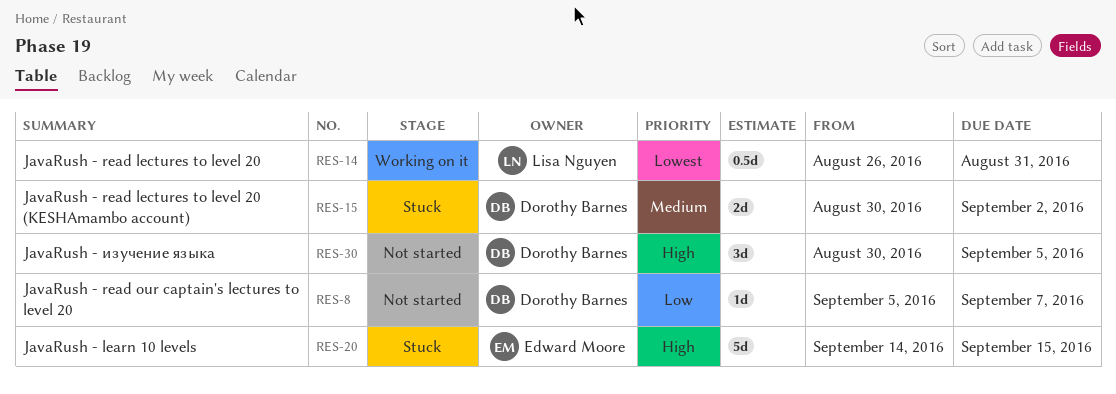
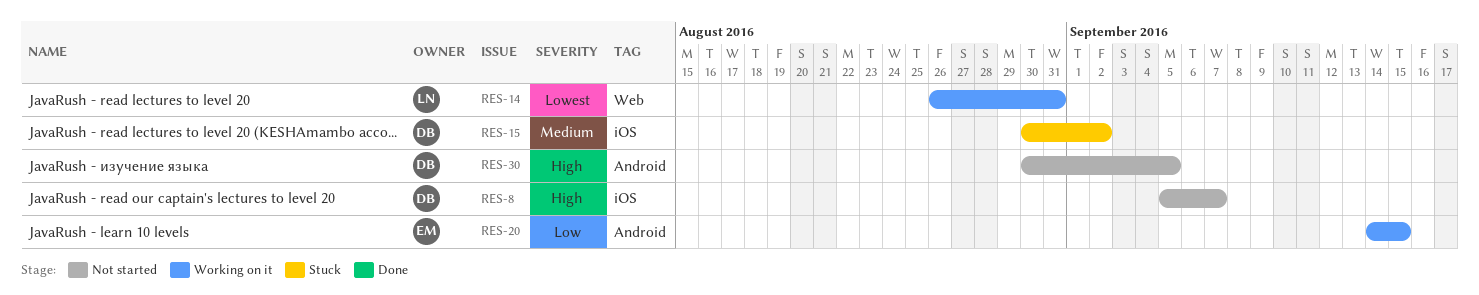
RES-8, priority: Low -> High
RES-20, status: Stuck -> Working on it
RES-20, priority: High -> Low

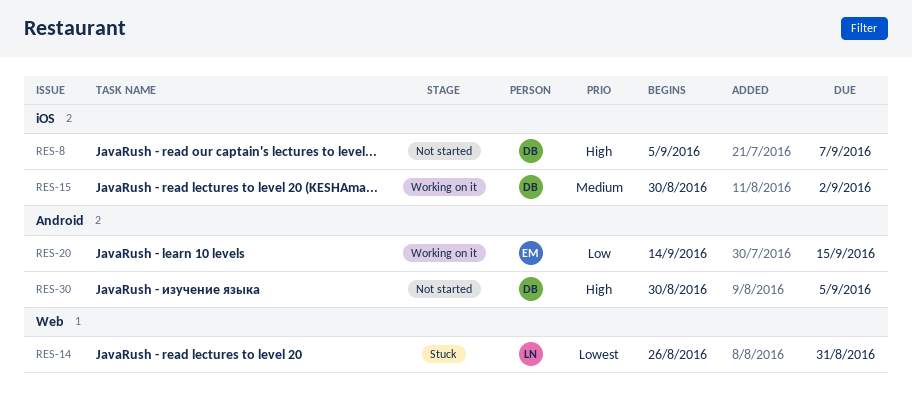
RES-14, status: Working on it -> Stuck
RES-15, status: Stuck -> Working on it

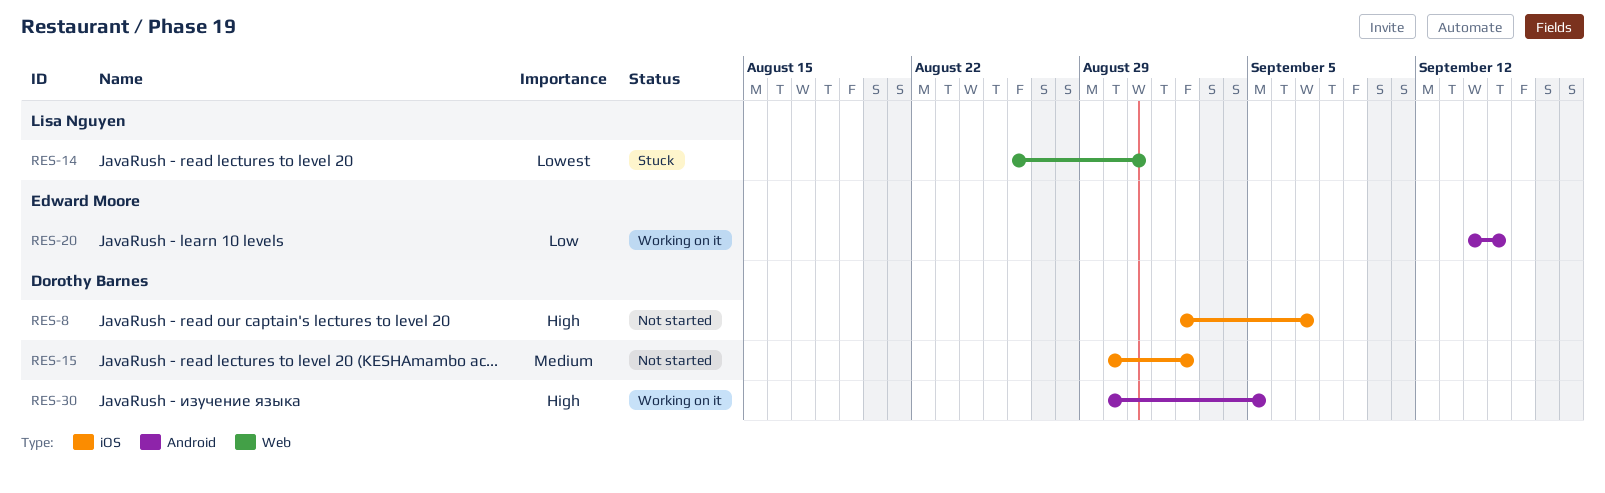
RES-8, start: Sep 5 -> Sep 2
RES-15, status: Working on it -> Not started
RES-30, status: Not started -> Working on it

